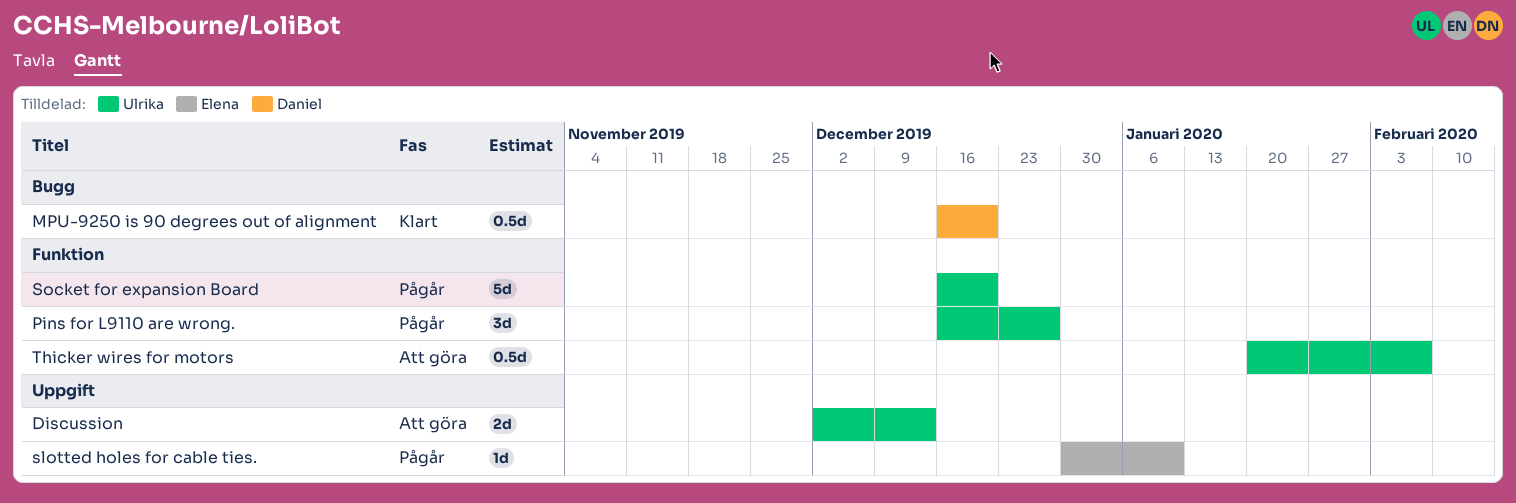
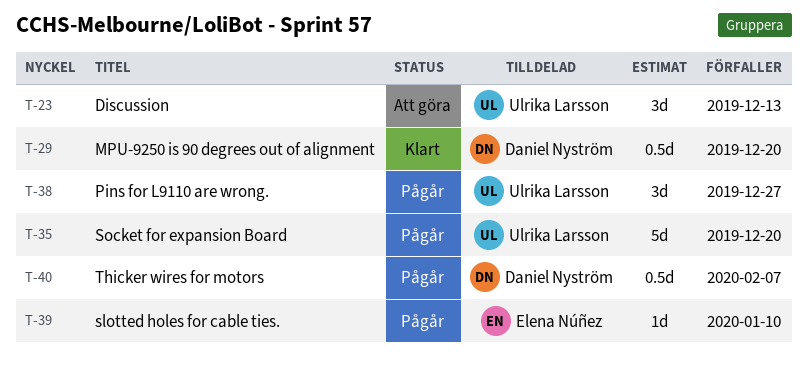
Discussion, estimate: 2d -> 3d
Thicker wires for motors, status: Att göra -> Pågår
Thicker wires for motors, owner: Ulrika Larsson -> Daniel Nyström

